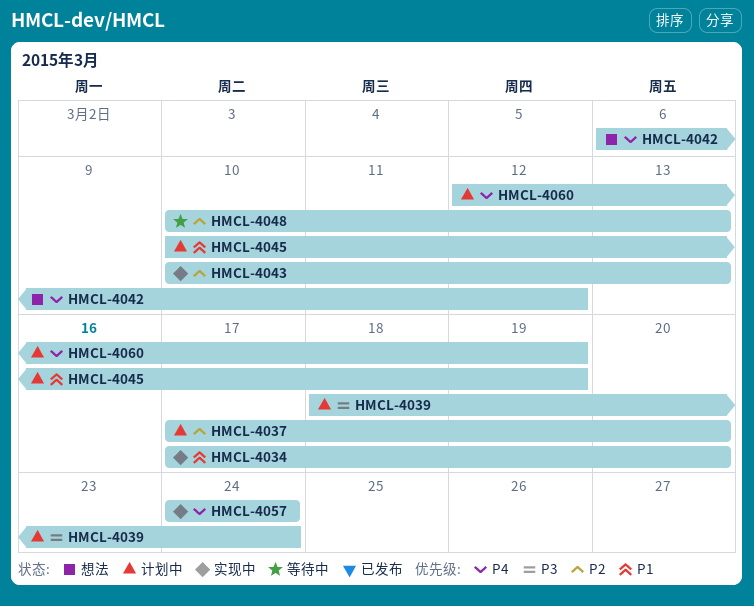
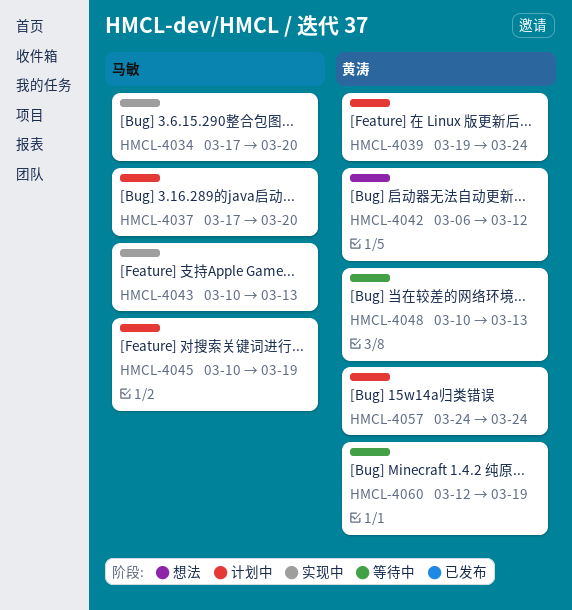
HMCL-4039, start: Mar 18 -> Mar 19
HMCL-4057, status: 实现中 -> 计划中
HMCL-4060, status: 计划中 -> 等待中

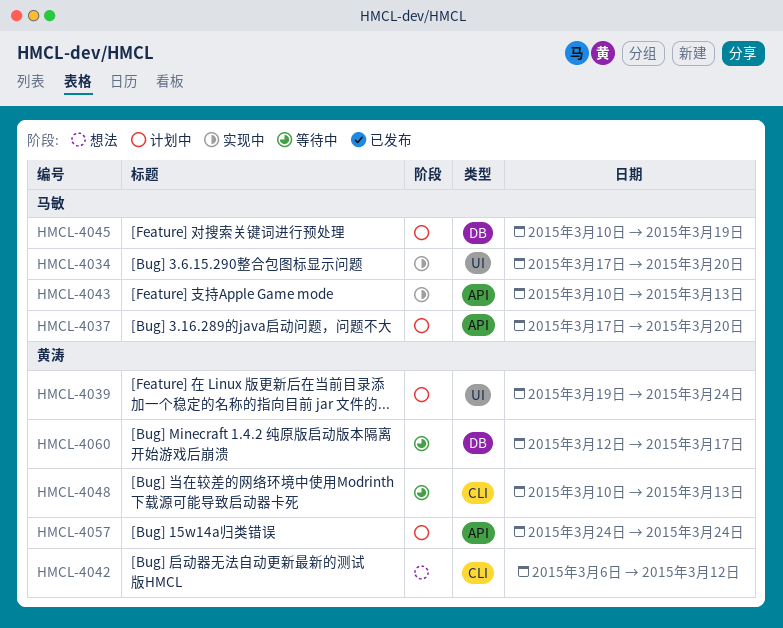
HMCL-4060, due: Mar 19 -> Mar 17

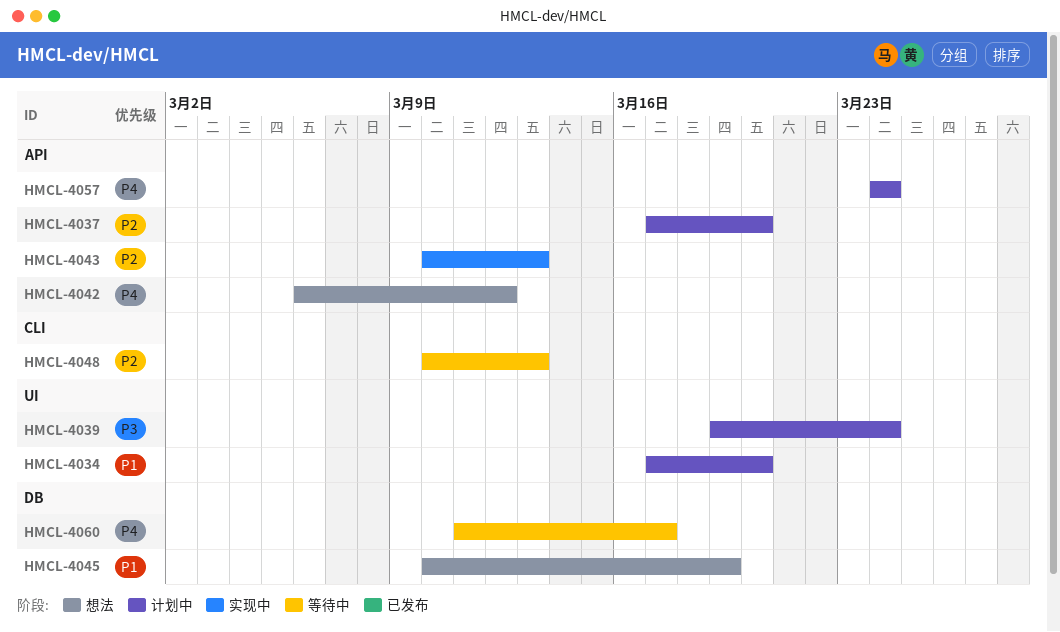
HMCL-4034, status: 实现中 -> 计划中
HMCL-4042, label: CLI -> API
HMCL-4045, status: 计划中 -> 想法
HMCL-4060, start: Mar 12 -> Mar 11

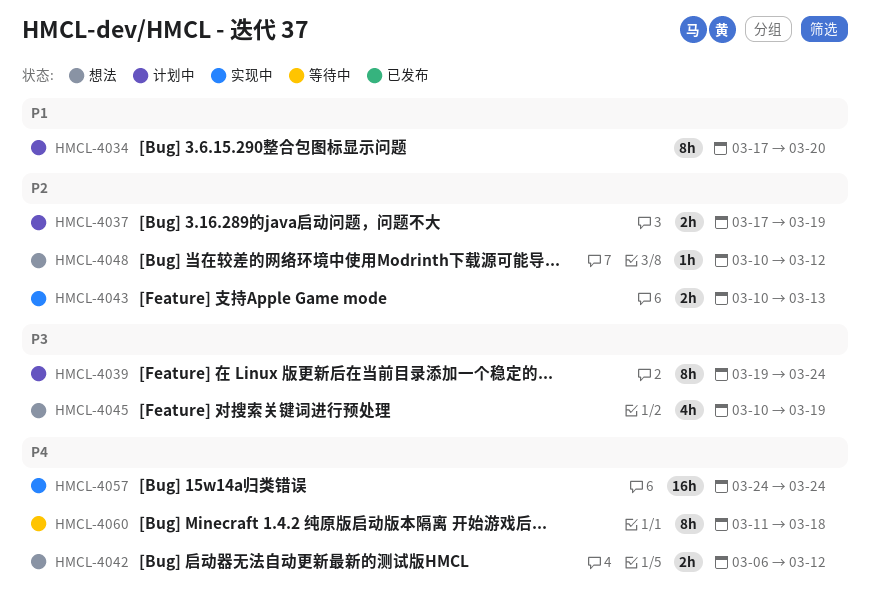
HMCL-4037, due: Mar 20 -> Mar 19
HMCL-4045, priority: P1 -> P3
HMCL-4048, status: 等待中 -> 想法
HMCL-4048, due: Mar 13 -> Mar 12
HMCL-4057, status: 计划中 -> 实现中
HMCL-4060, due: Mar 17 -> Mar 18

